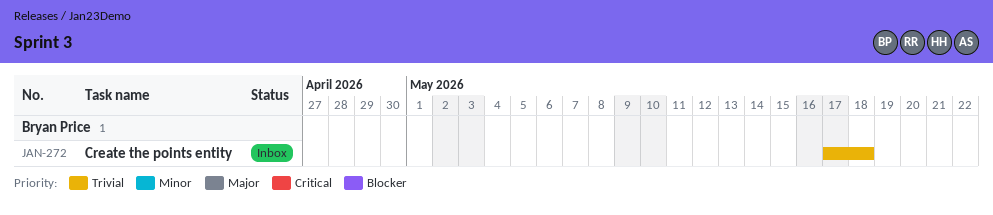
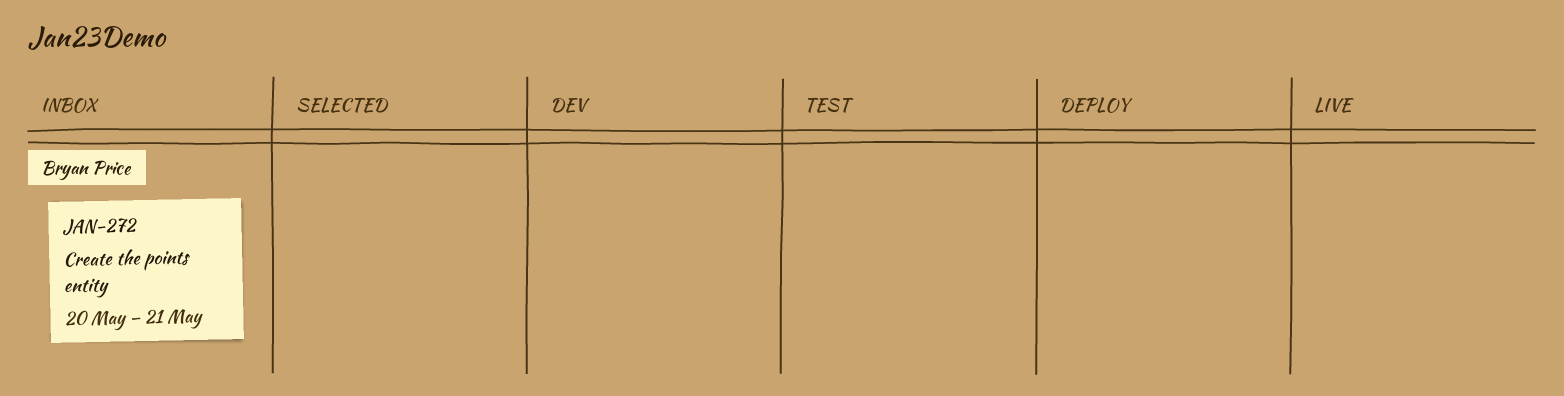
JAN-272, start: May 17 -> May 20
JAN-272, due: May 18 -> May 21

